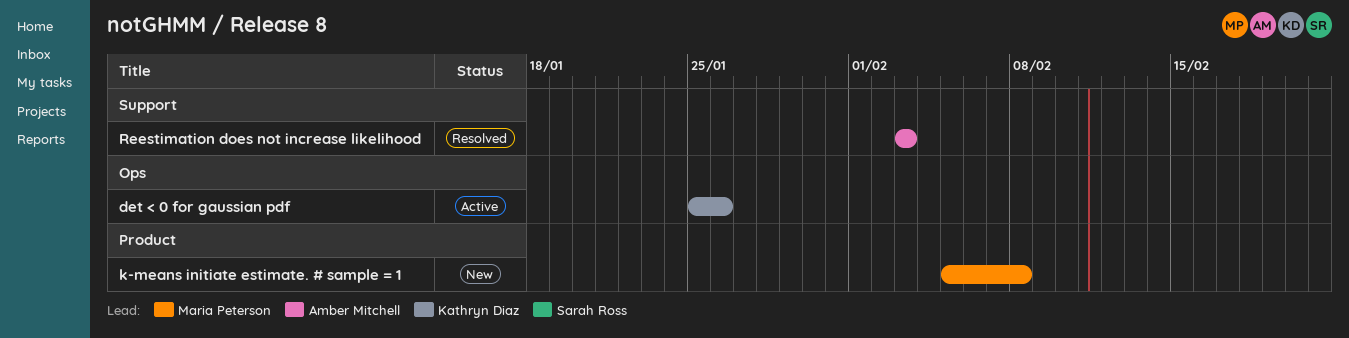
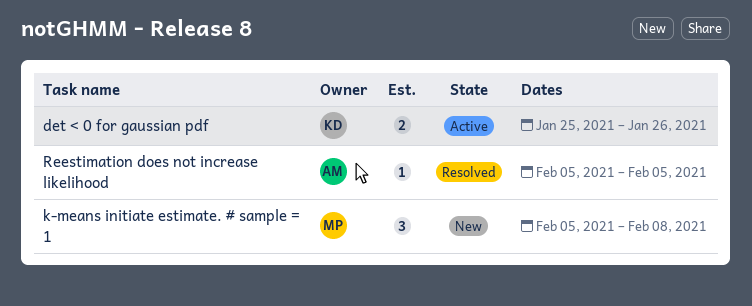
Reestimation does not increase likelihood, start: Feb 3 -> Feb 5
Reestimation does not increase likelihood, due: Feb 3 -> Feb 5

